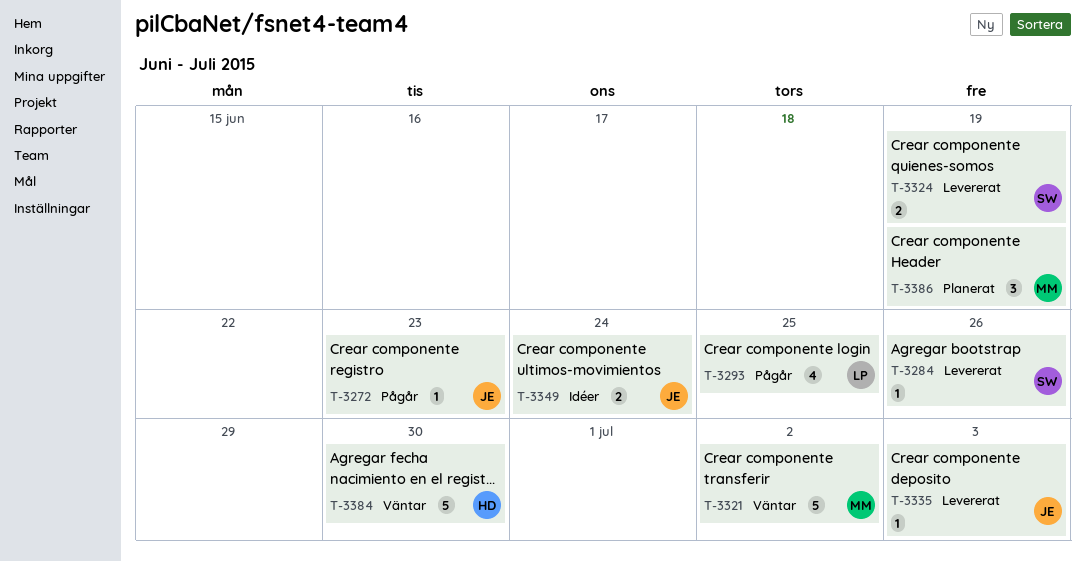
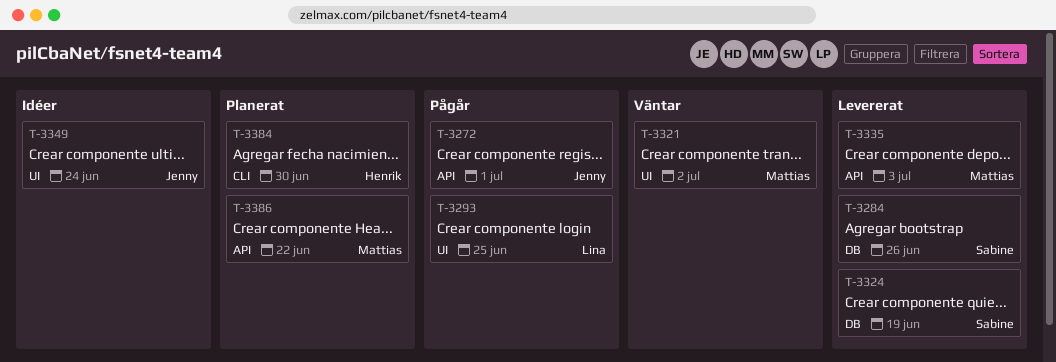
T-3272, due: Jun 23 -> Jul 1
T-3335, owner: Jenny -> Mattias
T-3384, status: Väntar -> Planerat
T-3386, due: Jun 19 -> Jun 22

